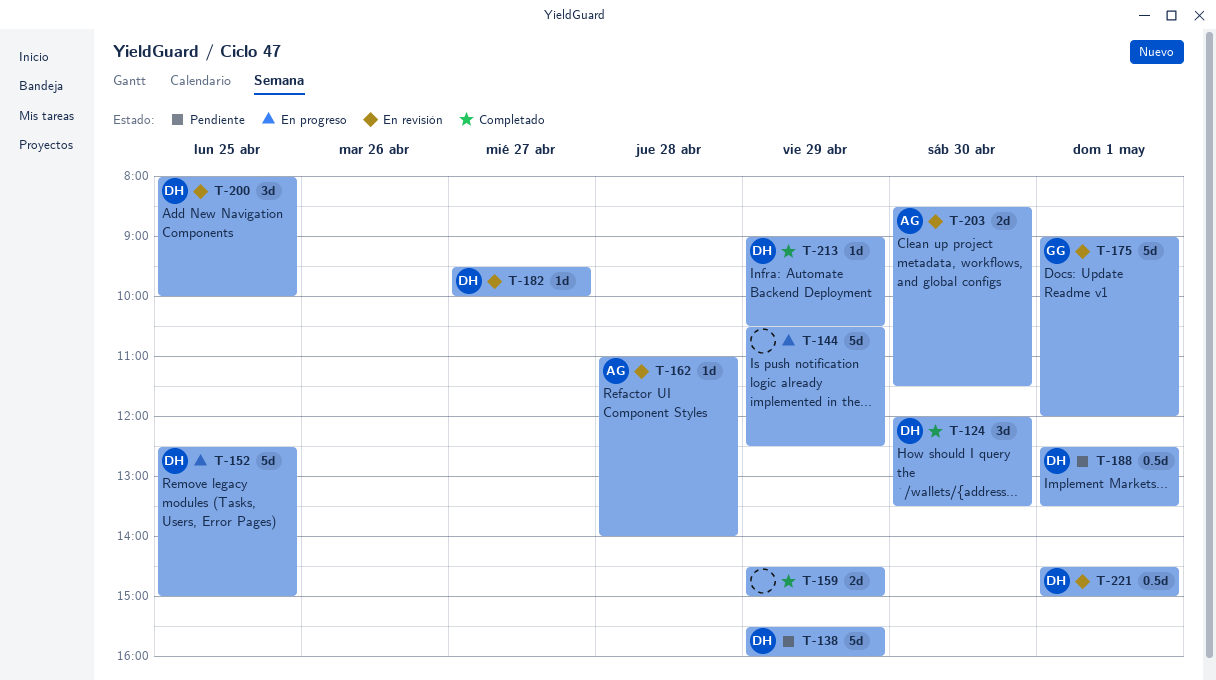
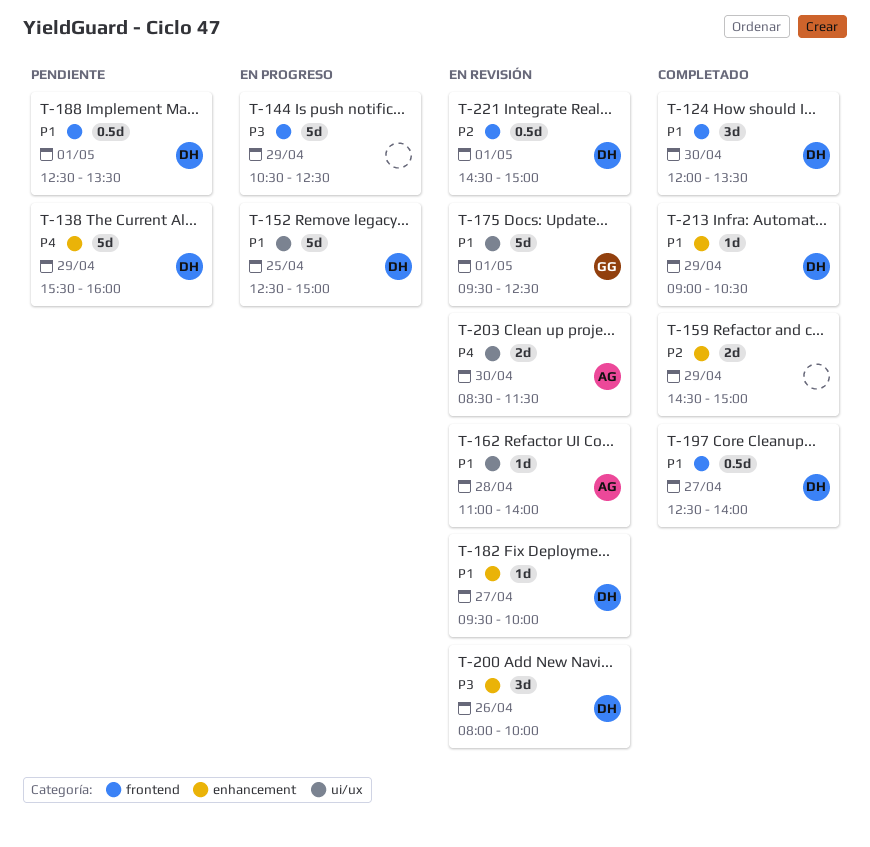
T-175, begins: 09:00 -> 09:30
T-175, ends: 12:00 -> 12:30
T-197: none -> present
T-200, day: Apr 25 -> Apr 26

